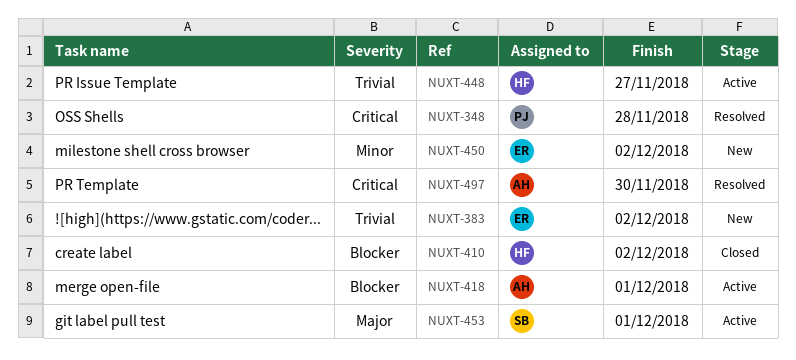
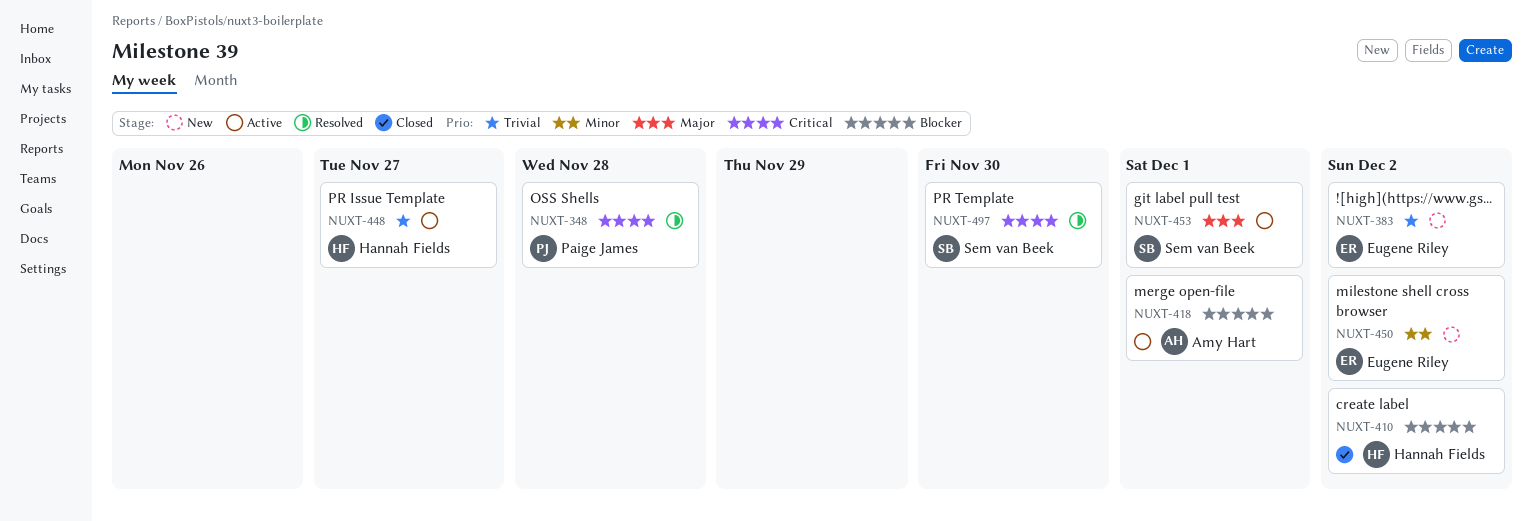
NUXT-497, owner: Amy Hart -> Sem van Beek

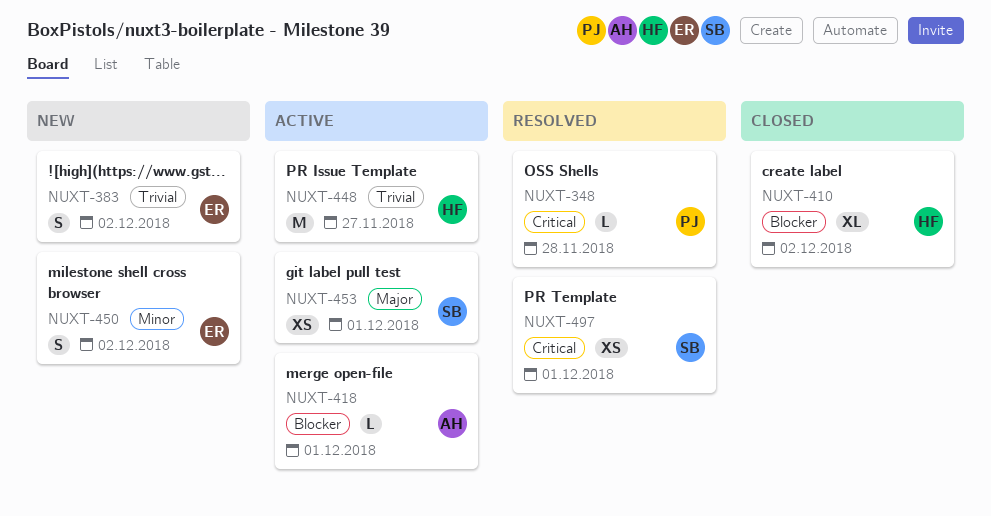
NUXT-497, due: Nov 30 -> Dec 1

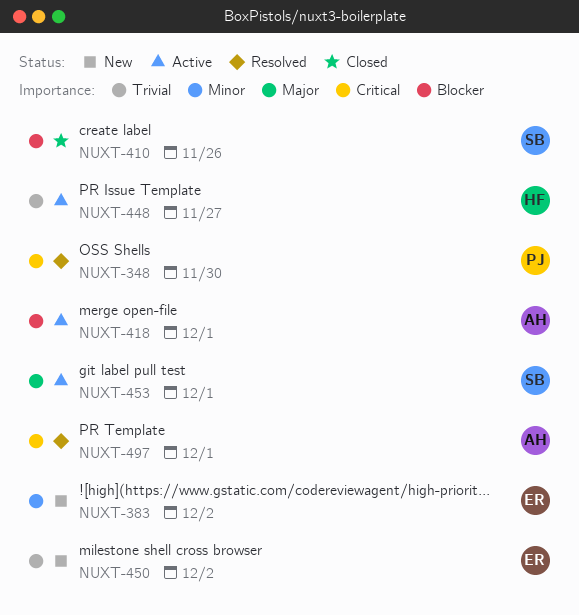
NUXT-348, due: Nov 28 -> Nov 30
NUXT-383, priority: Trivial -> Minor
NUXT-410, owner: HF -> SB
NUXT-410, due: Dec 2 -> Nov 26
NUXT-450, priority: Minor -> Trivial
NUXT-497, owner: SB -> AH

